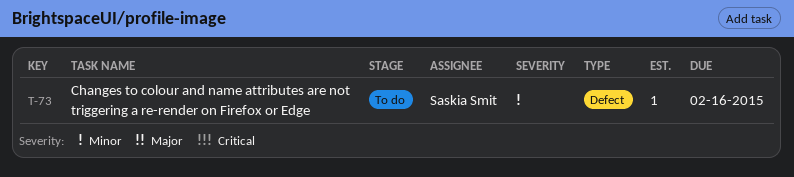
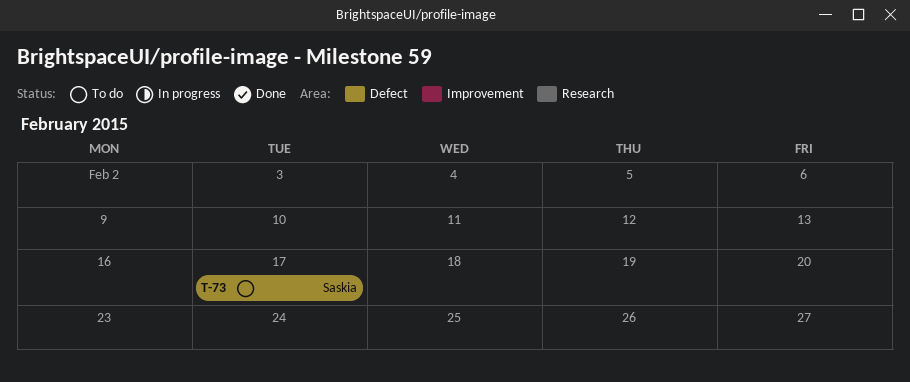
T-73, due: Feb 16 -> Feb 17

